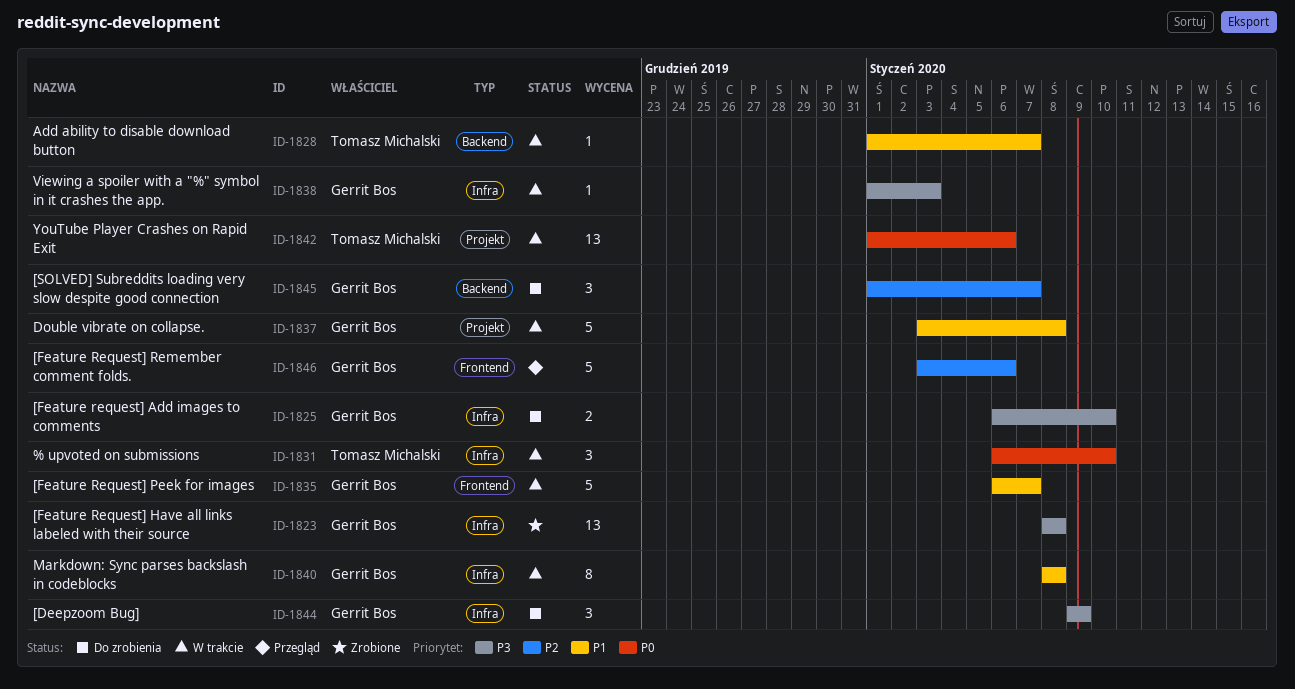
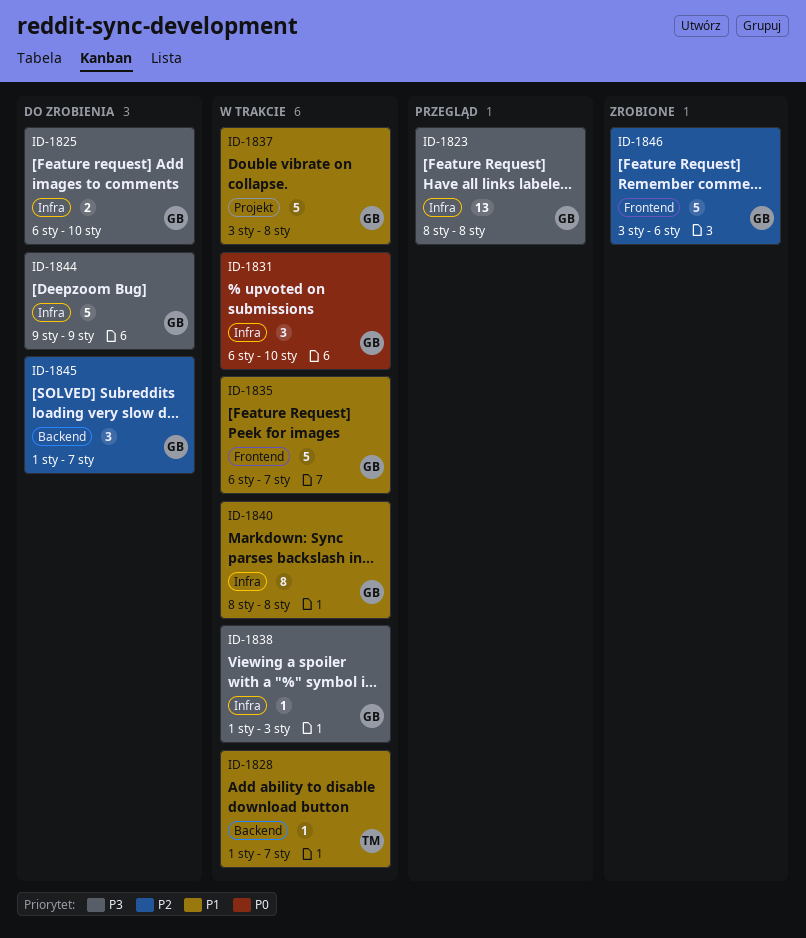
ID-1823, status: Zrobione -> Przegląd
ID-1831, owner: Tomasz Michalski -> Gerrit Bos
ID-1842: present -> none
ID-1844, estimate: 3 -> 5
ID-1846, status: Przegląd -> Zrobione

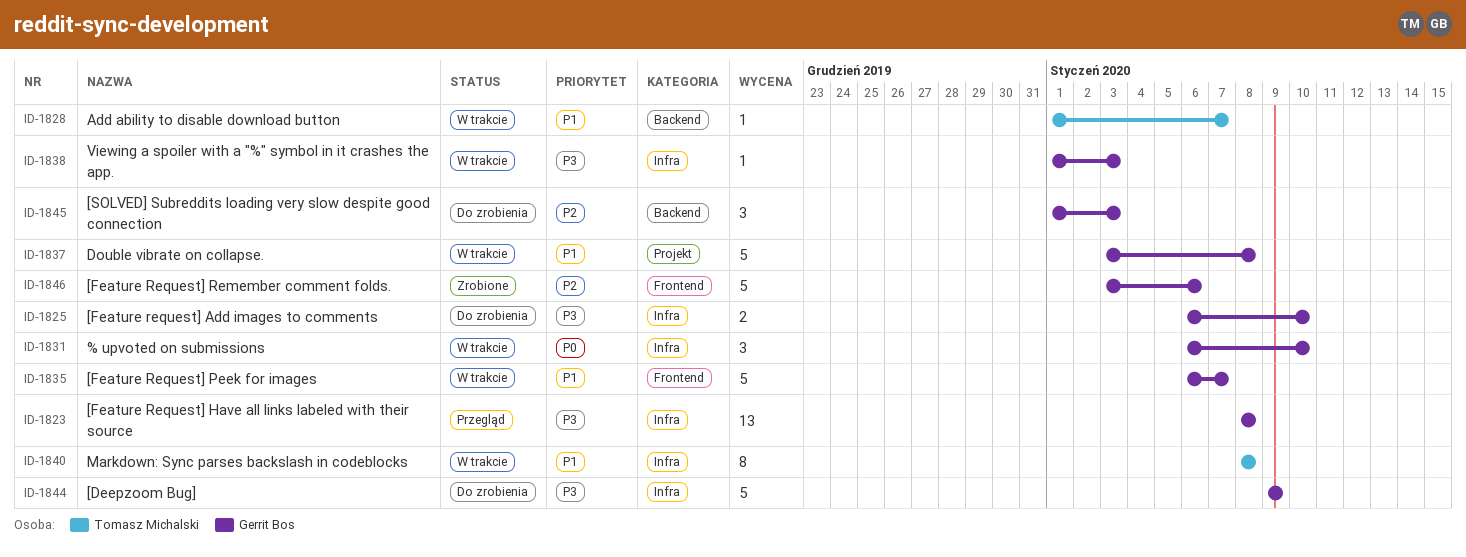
ID-1840, owner: Gerrit Bos -> Tomasz Michalski
ID-1845, due: Jan 7 -> Jan 3

